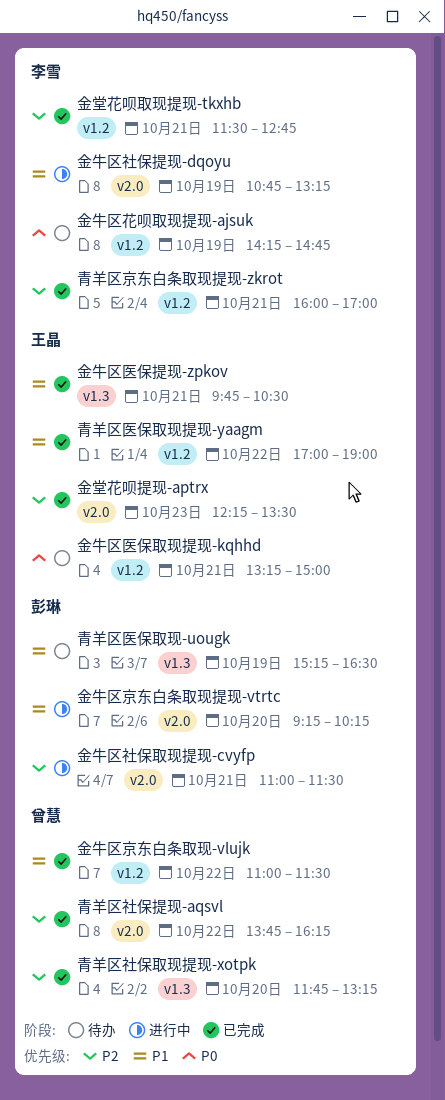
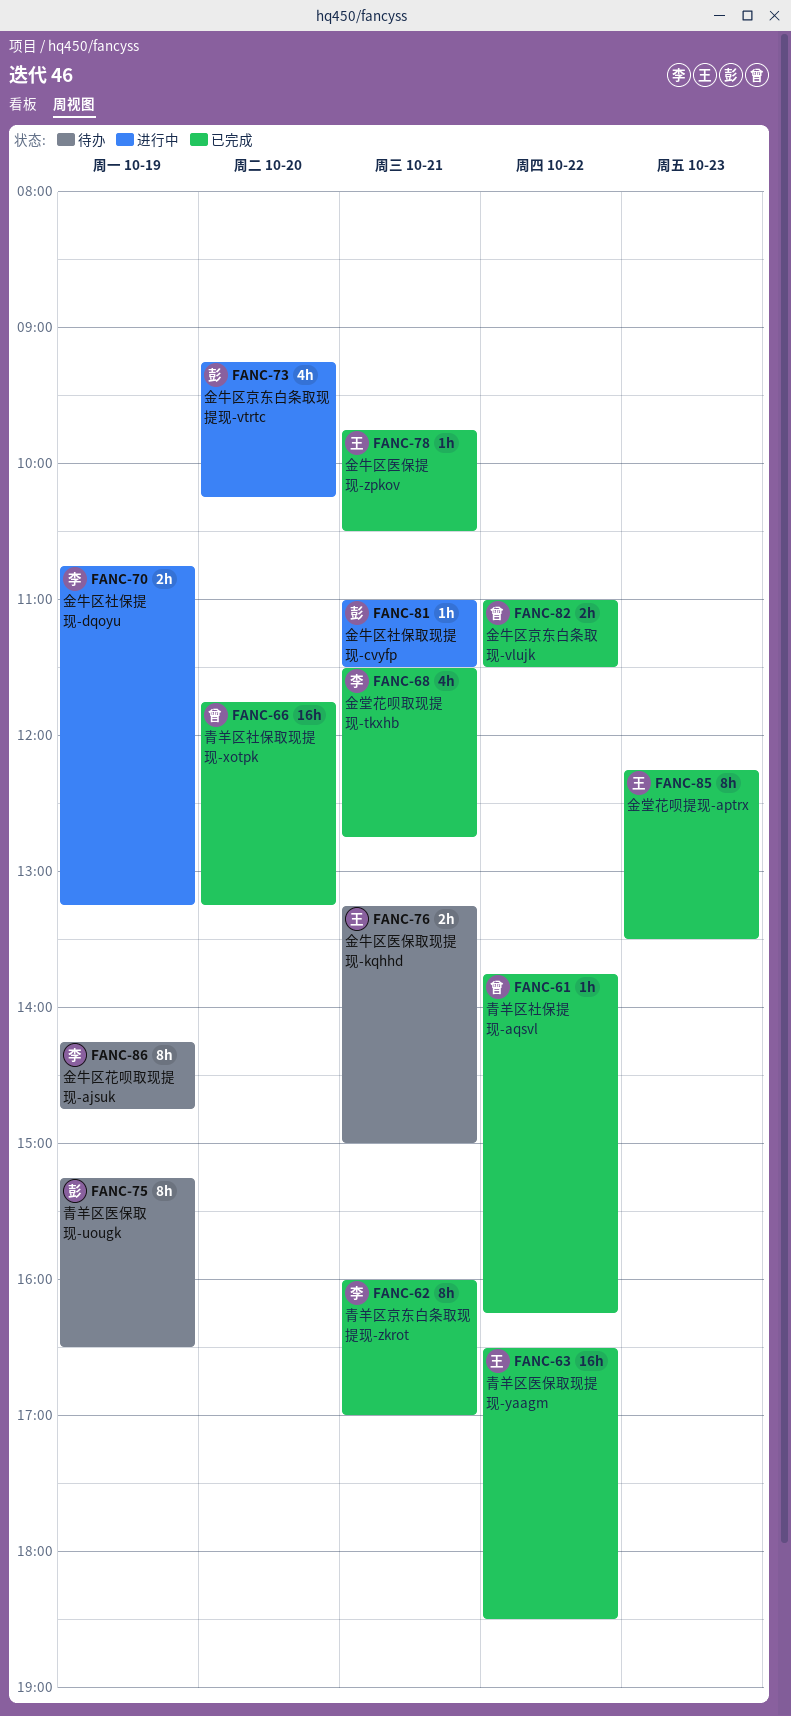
青羊区医保取现提现-yaagm, begins: 17:00 -> 16:30
青羊区医保取现提现-yaagm, ends: 19:00 -> 18:30

